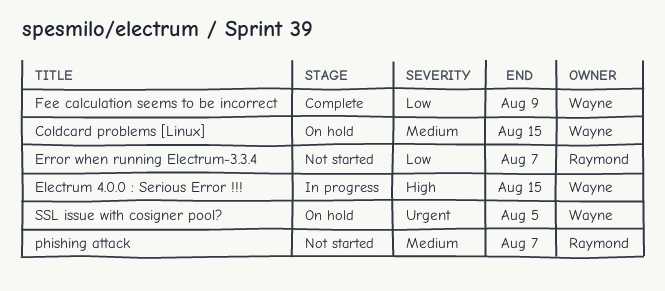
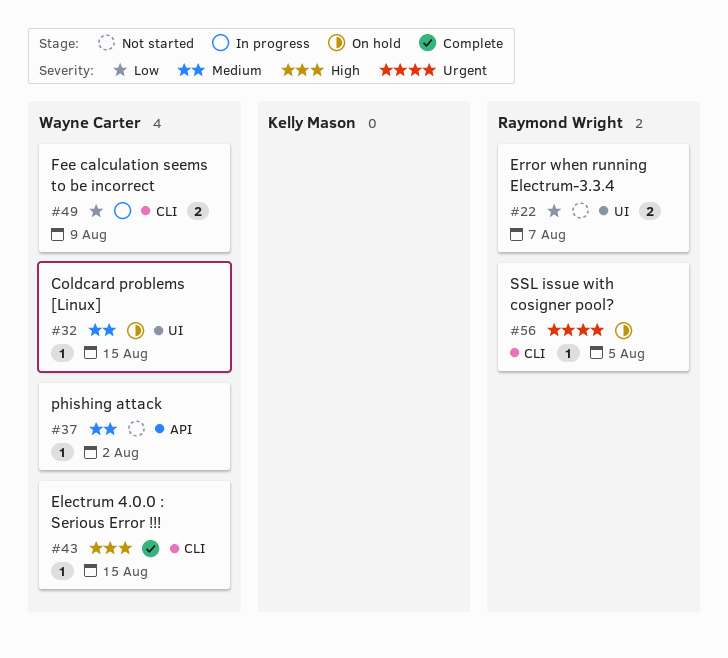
Electrum 4.0.0 : Serious Error !!!, status: In progress -> Complete
Fee calculation seems to be incorrect, status: Complete -> In progress
phishing attack, owner: Raymond Wright -> Wayne Carter
phishing attack, due: Aug 7 -> Aug 2
SSL issue with cosigner pool?, owner: Wayne Carter -> Raymond Wright

